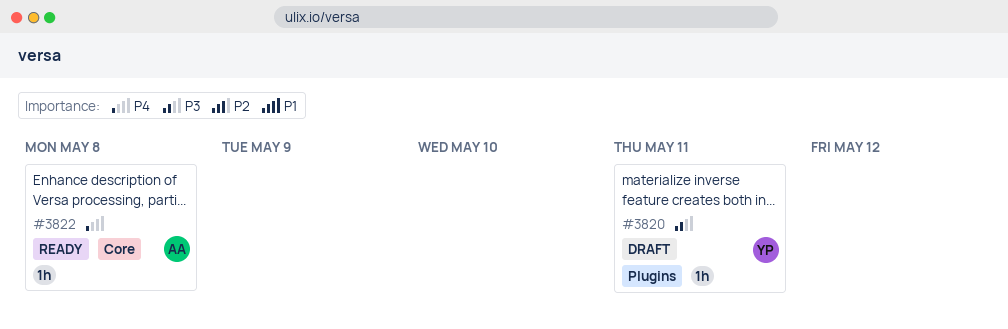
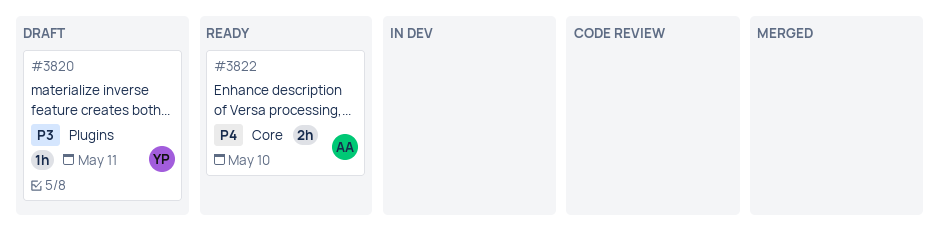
#3822, estimate: 1h -> 2h
#3822, due: May 8 -> May 10

